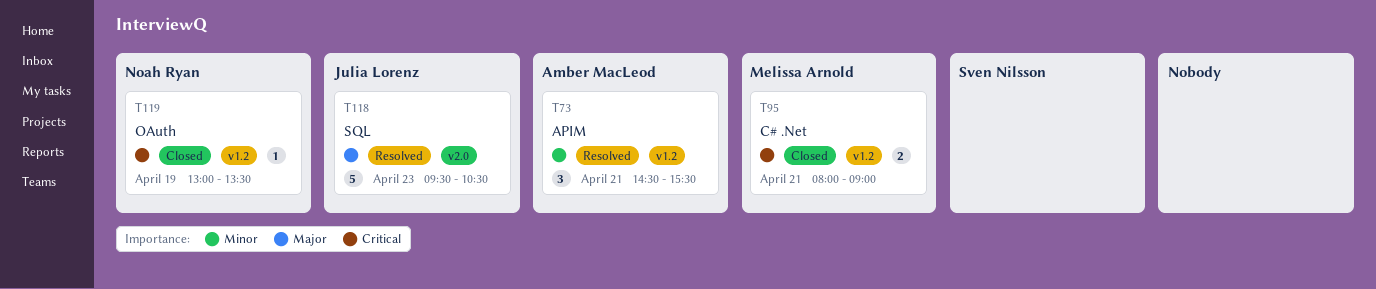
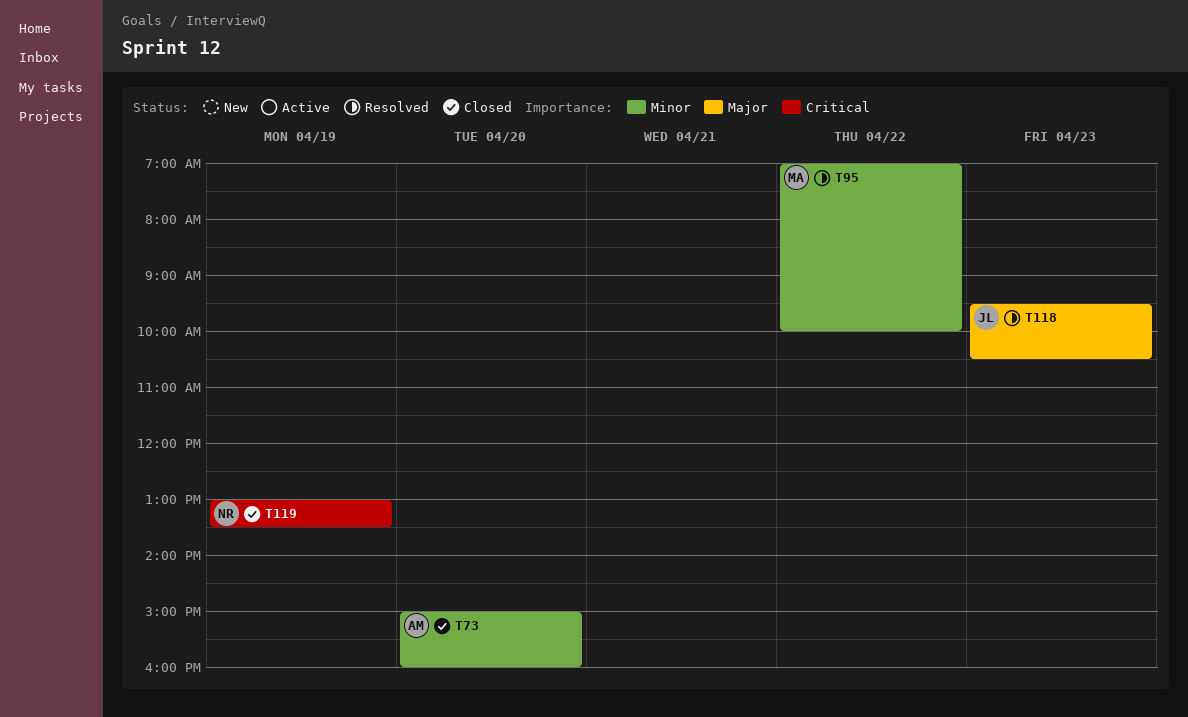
T73, status: Resolved -> Closed
T73, day: Apr 21 -> Apr 20
T73, begins: 14:30 -> 15:00
T73, ends: 15:30 -> 16:00
T95, status: Closed -> Resolved
T95, priority: Critical -> Minor
T95, day: Apr 21 -> Apr 22
T95, begins: 08:00 -> 07:00
T95, ends: 09:00 -> 10:00

